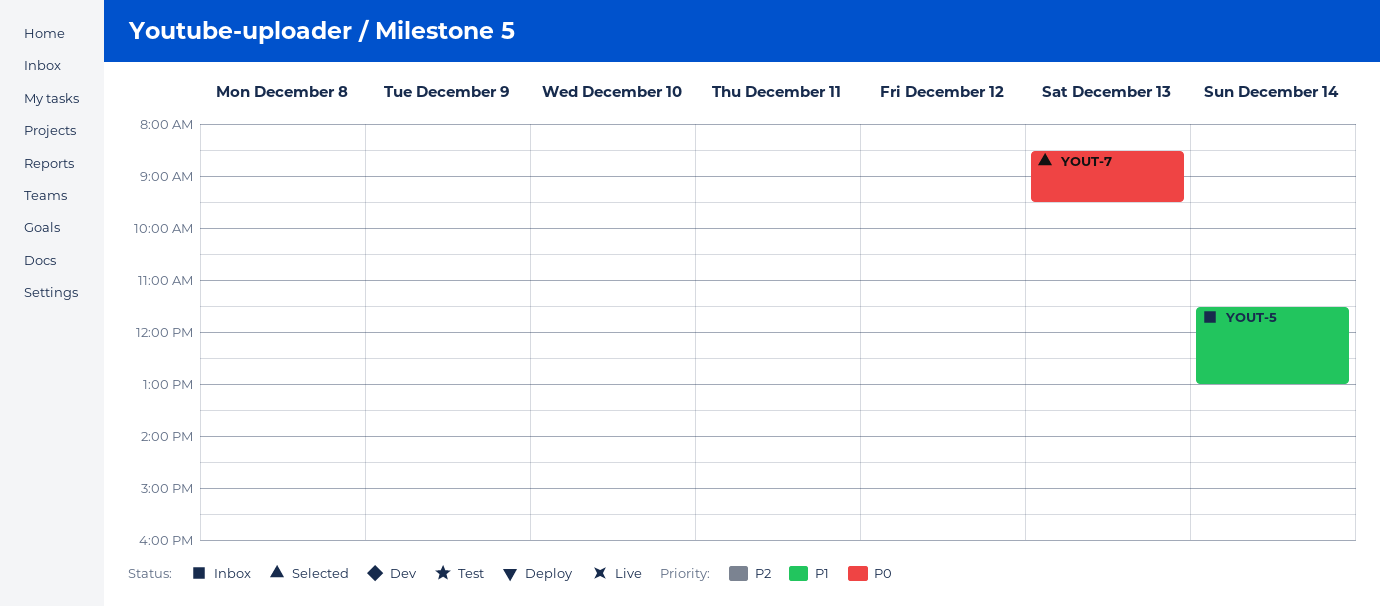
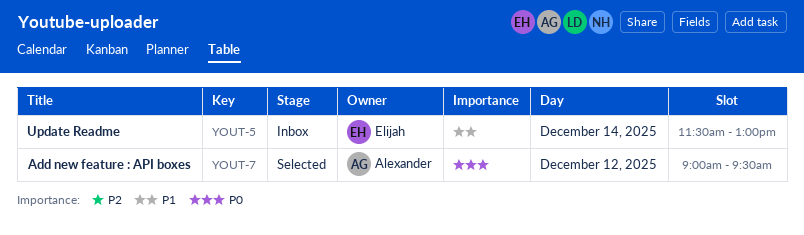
YOUT-7, day: Dec 13 -> Dec 12
YOUT-7, begins: 08:30 -> 09:00

